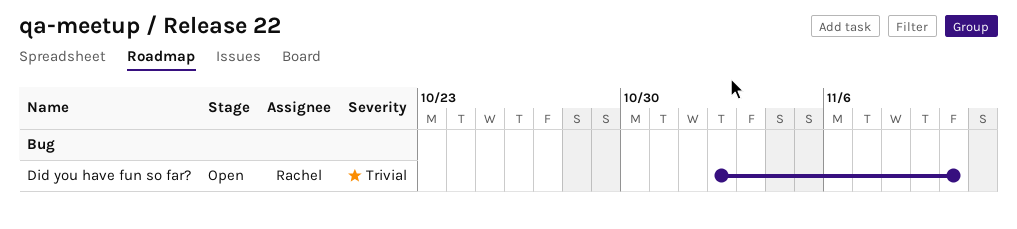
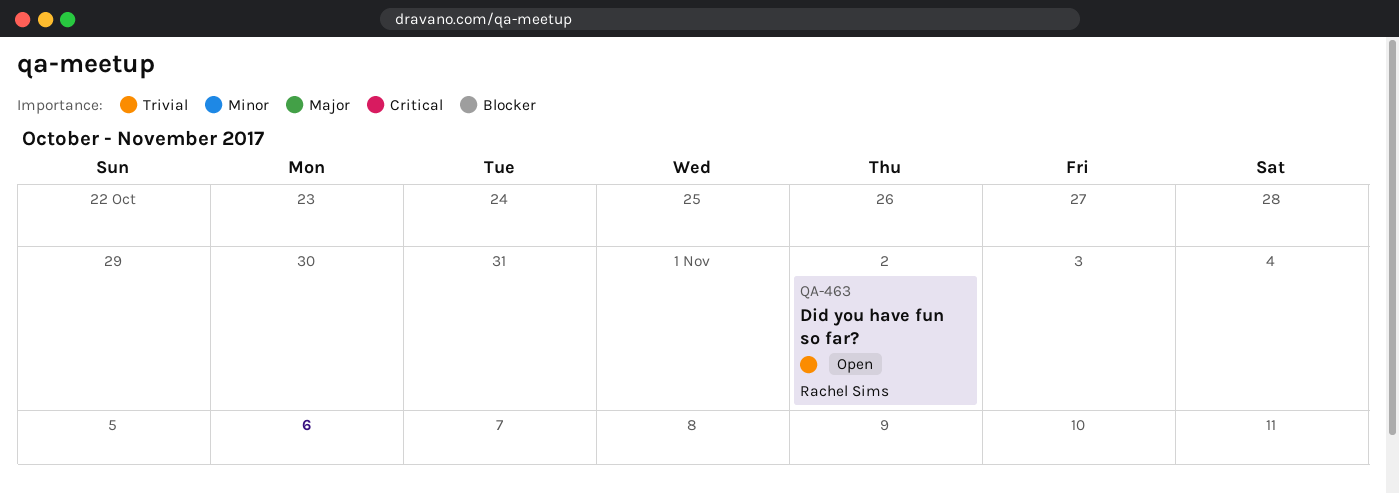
Did you have fun so far?, due: Nov 10 -> Nov 2

